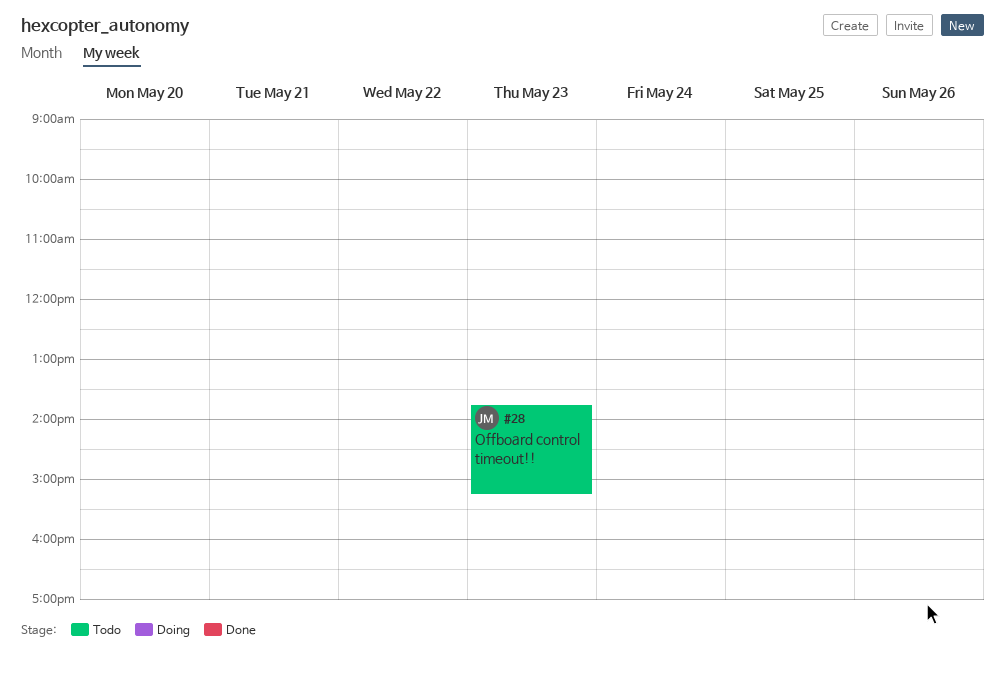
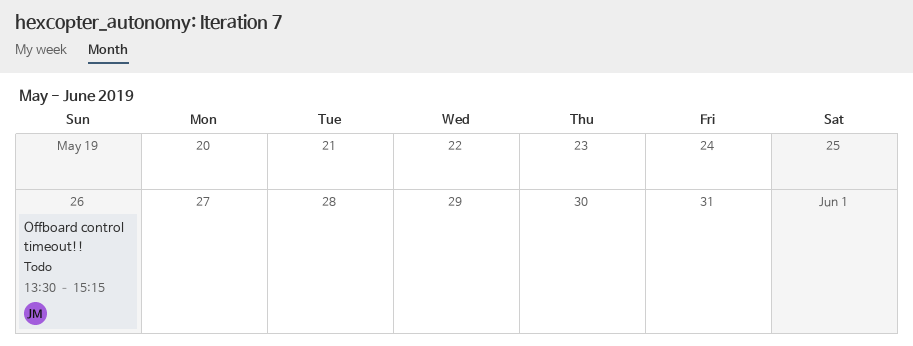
Offboard control timeout!!, day: May 23 -> May 26
Offboard control timeout!!, begins: 13:45 -> 13:30

